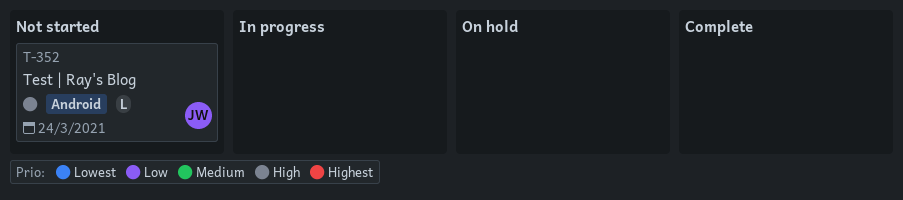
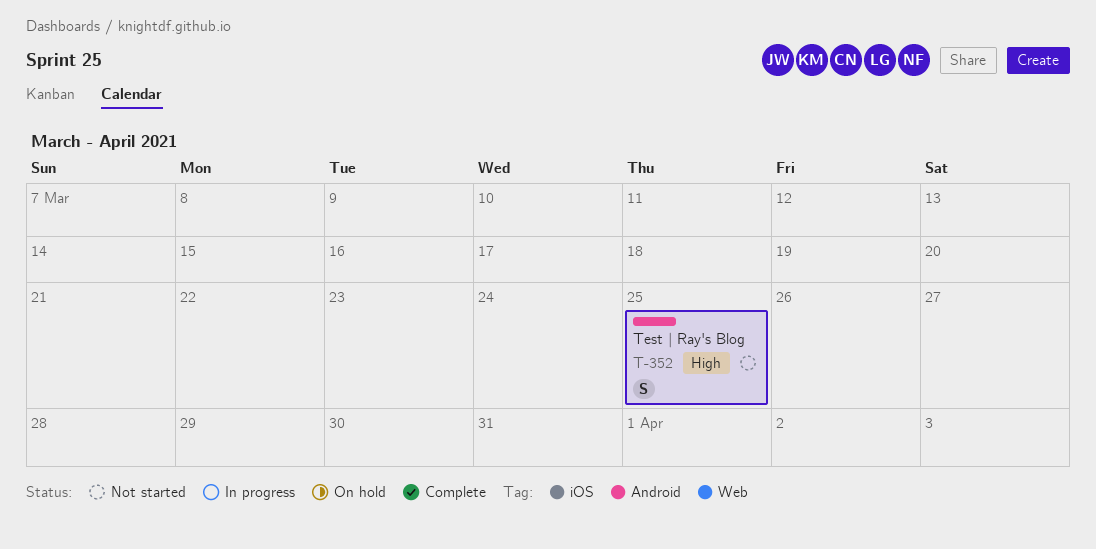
T-352, estimate: L -> S
T-352, due: Mar 24 -> Mar 25

